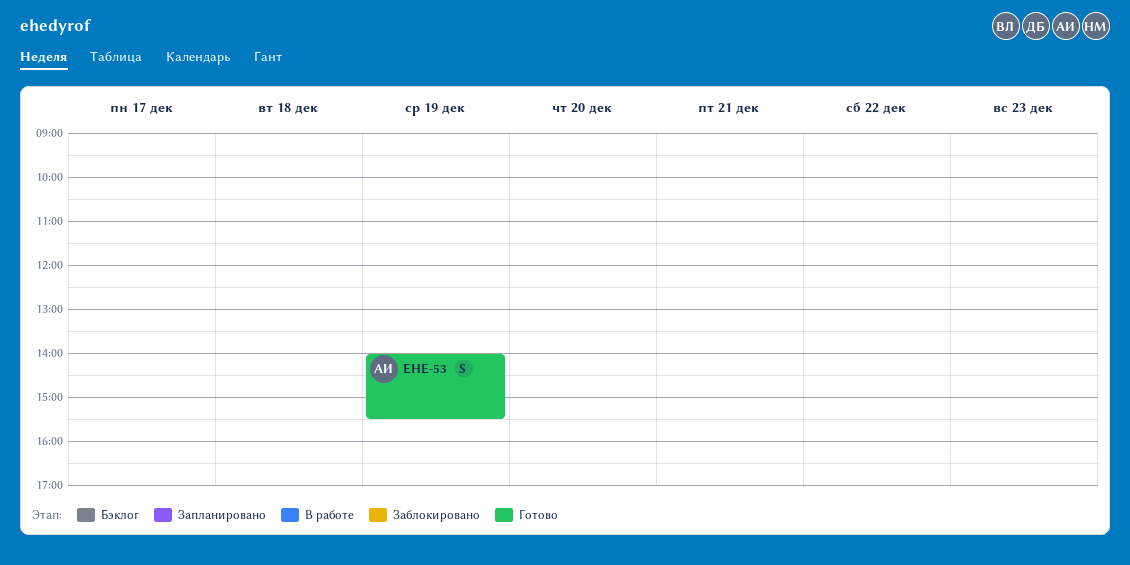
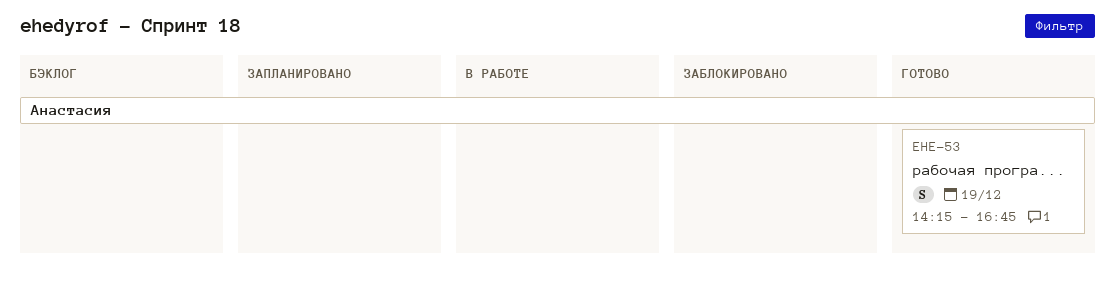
EHE-53, begins: 14:00 -> 14:15
EHE-53, ends: 15:30 -> 16:45

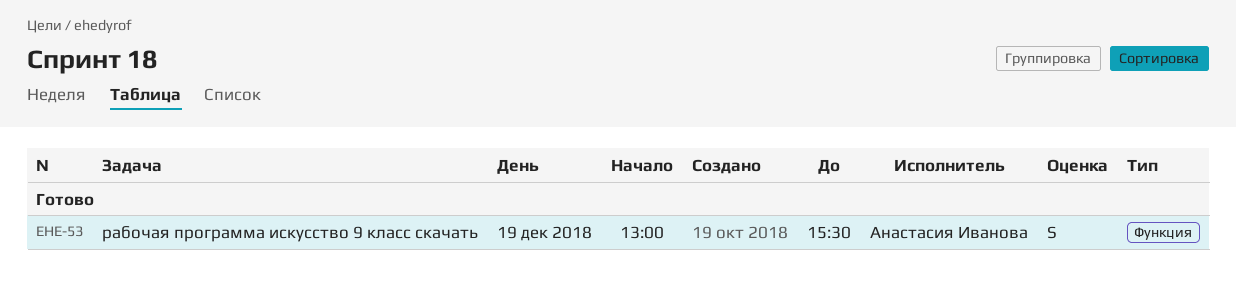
EHE-53, begins: 14:15 -> 13:00
EHE-53, ends: 16:45 -> 15:30

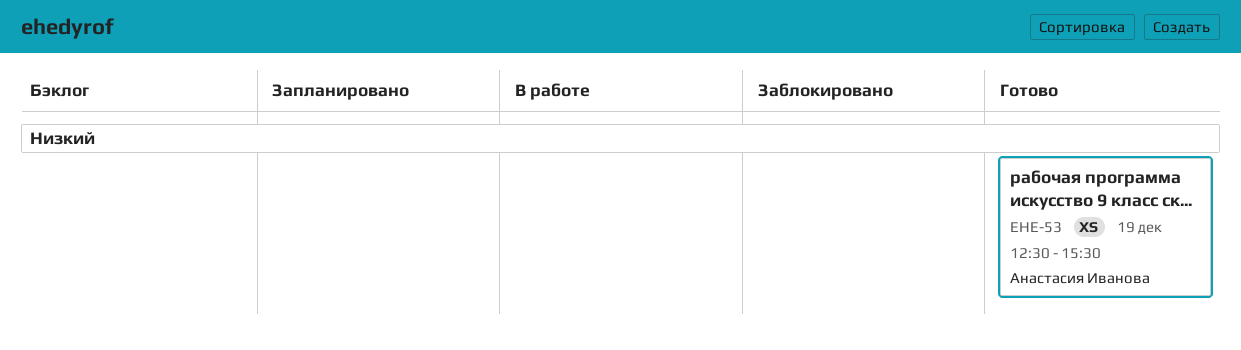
EHE-53, estimate: S -> XS
EHE-53, begins: 13:00 -> 12:30

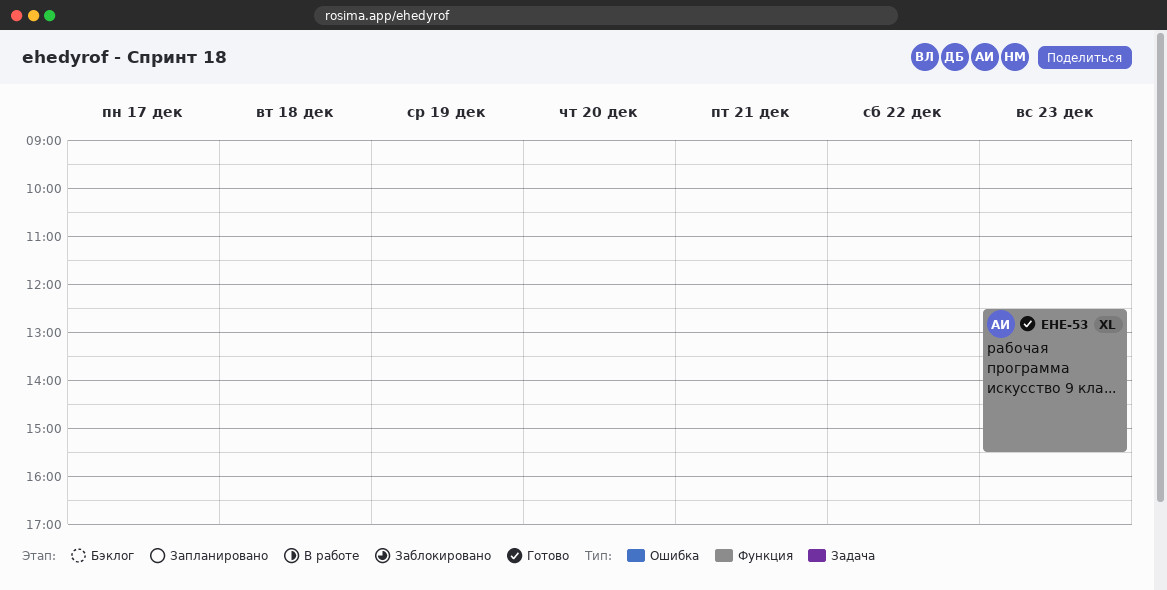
EHE-53, estimate: XS -> XL
EHE-53, day: Dec 19 -> Dec 23

